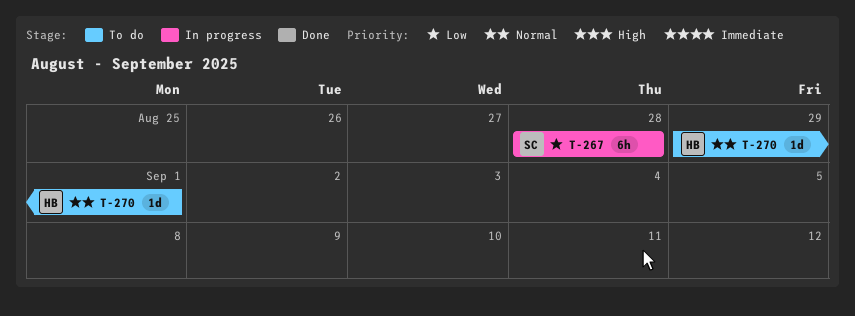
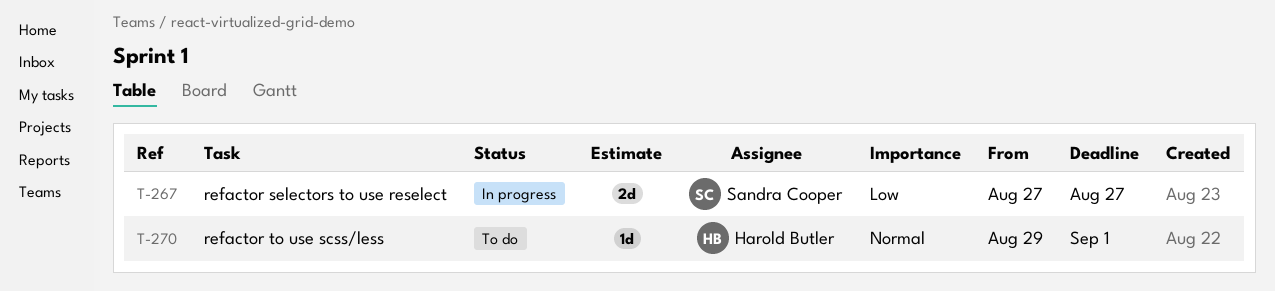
T-267, estimate: 6h -> 2d
T-267, start: Aug 28 -> Aug 27
T-267, due: Aug 28 -> Aug 27

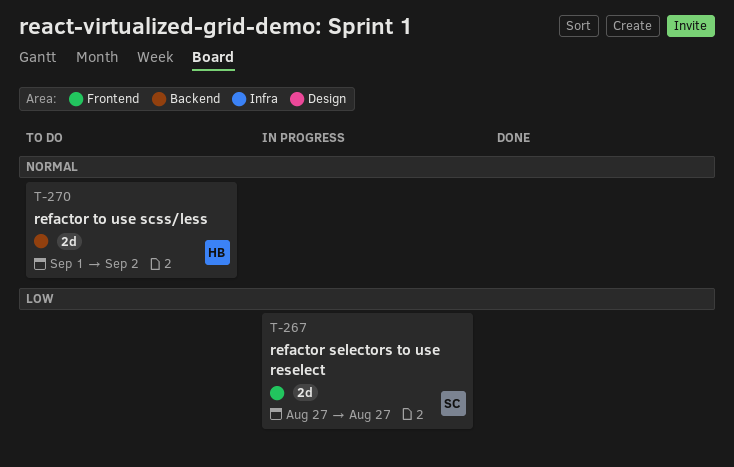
T-270, estimate: 1d -> 2d
T-270, start: Aug 29 -> Sep 1
T-270, due: Sep 1 -> Sep 2

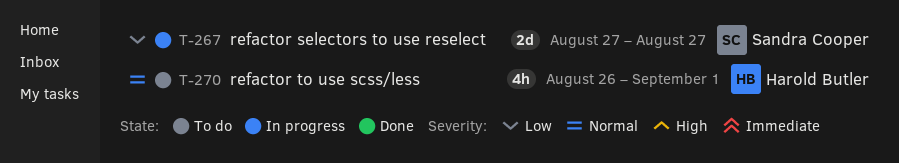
T-270, estimate: 2d -> 4h
T-270, start: Sep 1 -> Aug 26
T-270, due: Sep 2 -> Sep 1

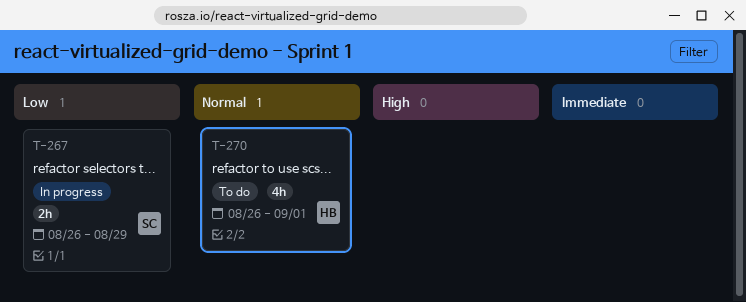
T-267, estimate: 2d -> 2h
T-267, start: Aug 27 -> Aug 26
T-267, due: Aug 27 -> Aug 29

